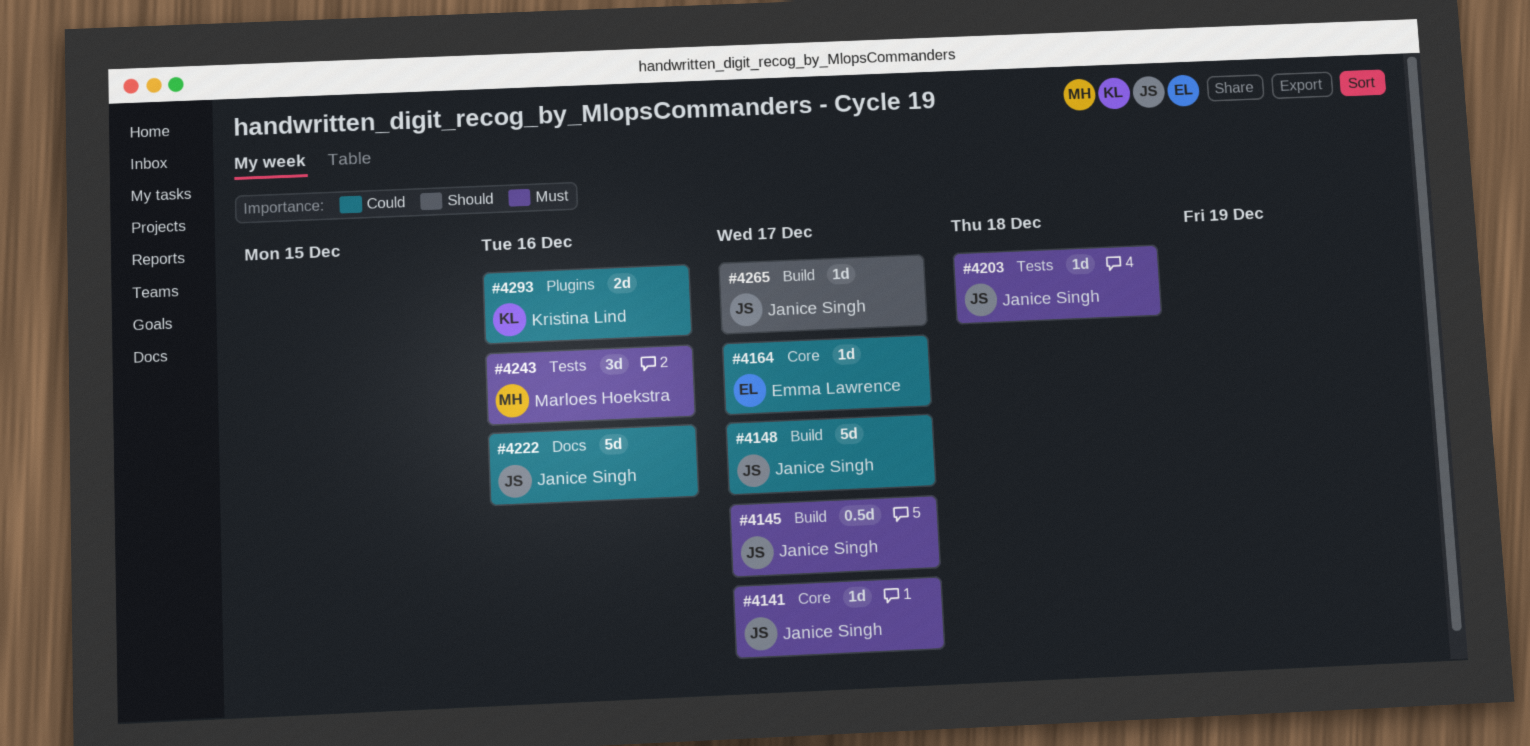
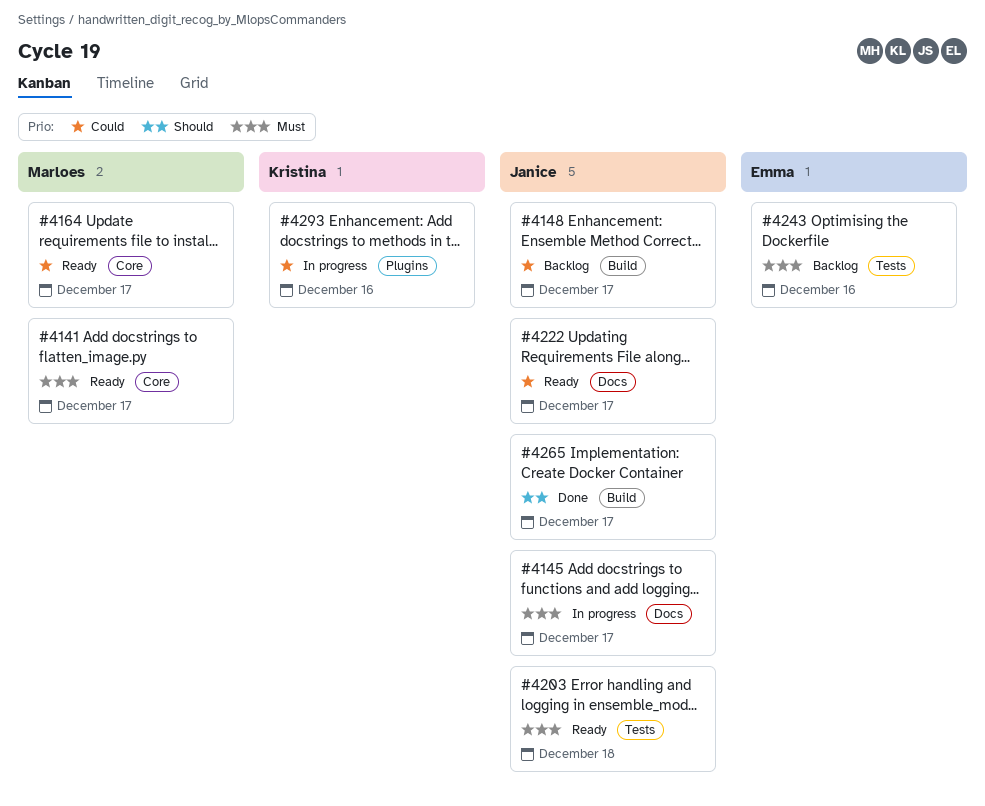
#4141, owner: Janice Singh -> Marloes Hoekstra
#4145, label: Build -> Docs
#4164, owner: Emma Lawrence -> Marloes Hoekstra
#4222, due: Dec 16 -> Dec 17
#4243, owner: Marloes Hoekstra -> Emma Lawrence

